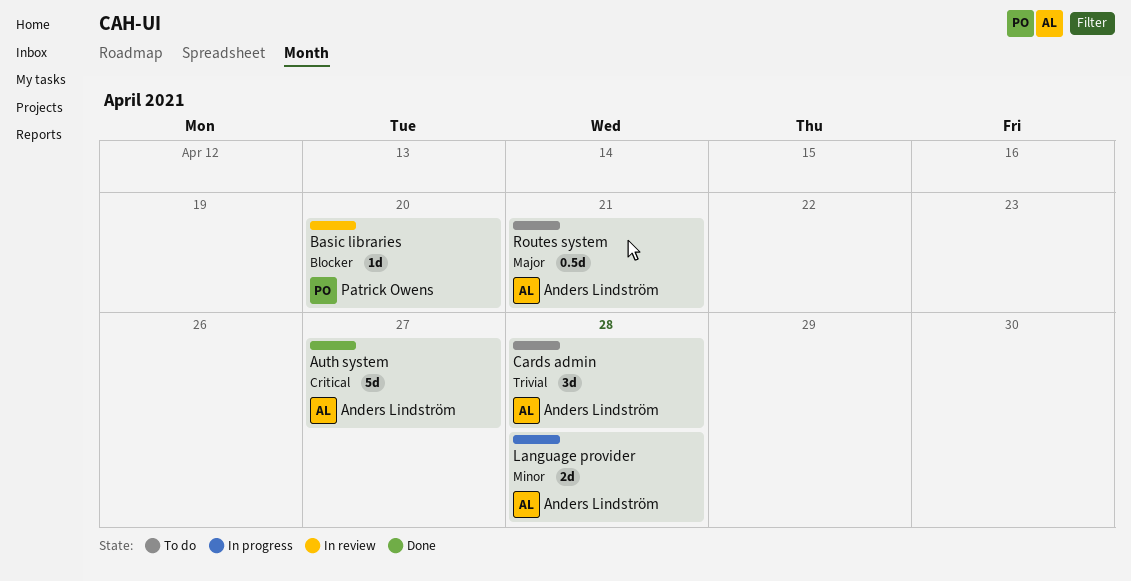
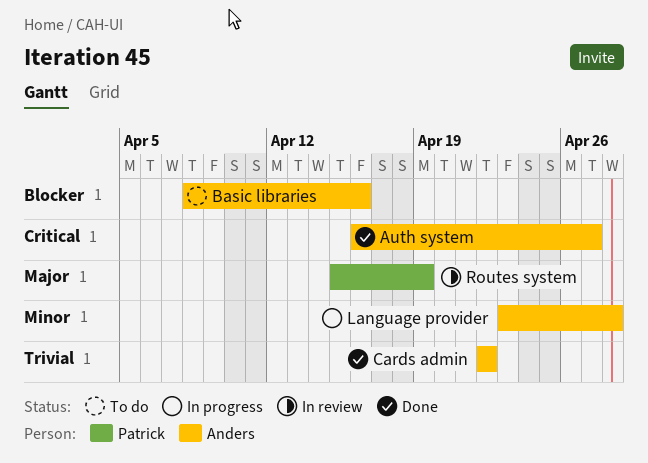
Basic libraries, status: In review -> To do
Basic libraries, owner: Patrick Owens -> Anders Lindström
Basic libraries, due: Apr 20 -> Apr 16
Cards admin, status: To do -> Done
Cards admin, due: Apr 28 -> Apr 22
Routes system, status: To do -> In review
Routes system, owner: Anders Lindström -> Patrick Owens
Routes system, due: Apr 21 -> Apr 19

